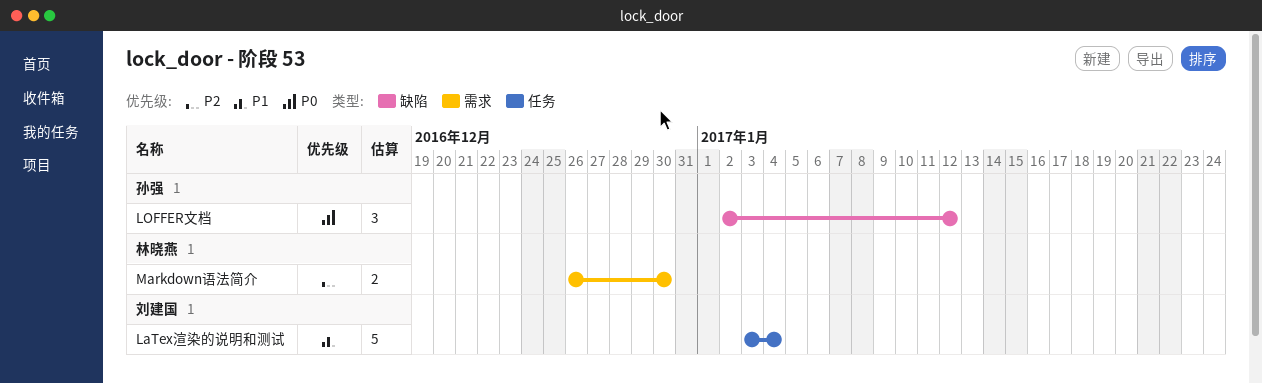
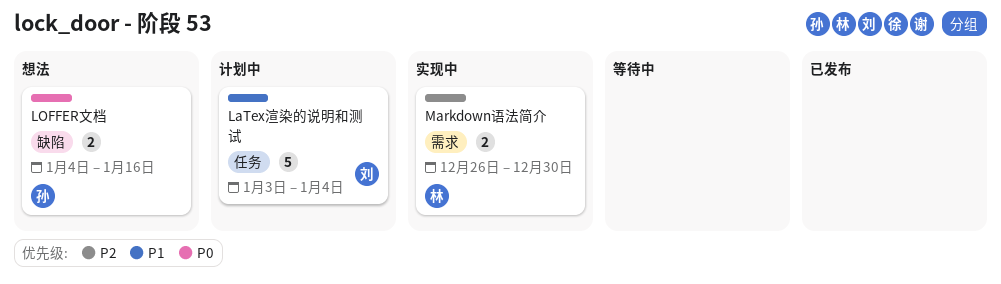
LOFFER文档, estimate: 3 -> 2
LOFFER文档, start: Jan 2 -> Jan 4
LOFFER文档, due: Jan 12 -> Jan 16

